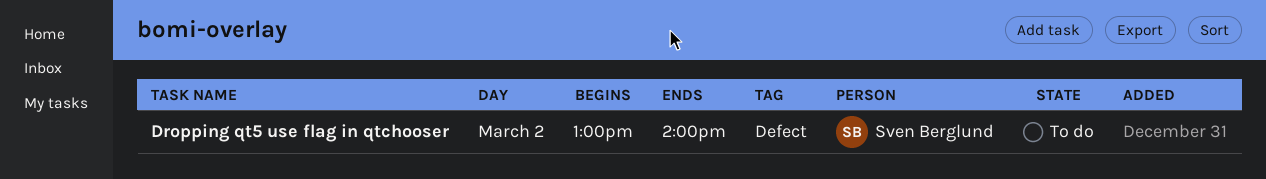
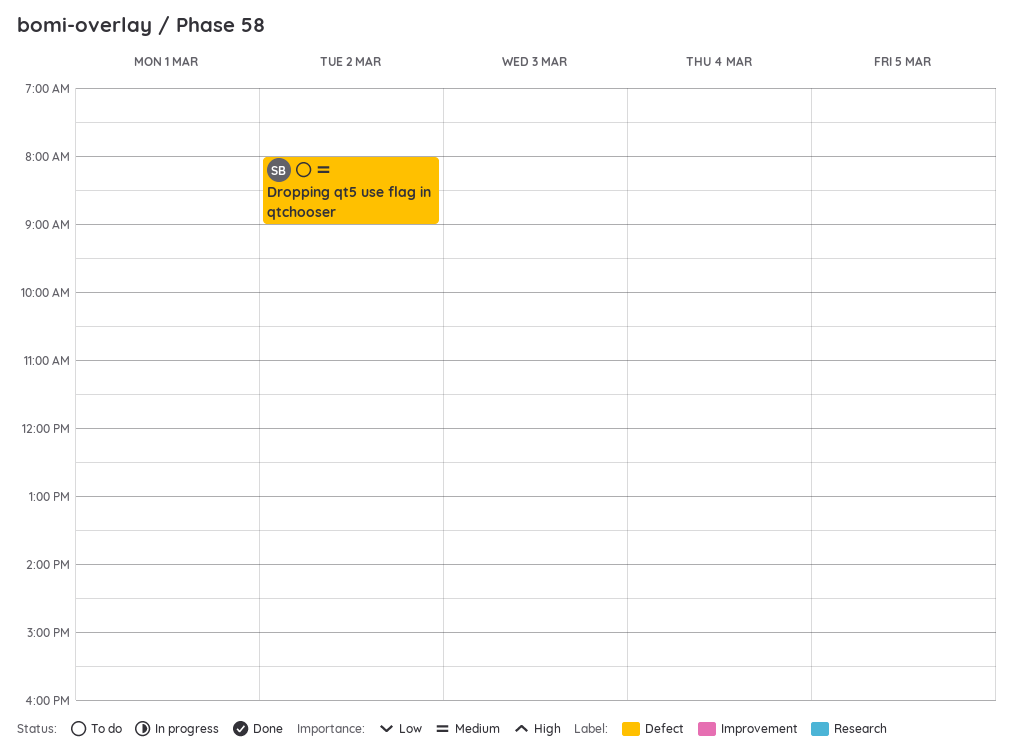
Dropping qt5 use flag in qtchooser, begins: 13:00 -> 08:00
Dropping qt5 use flag in qtchooser, ends: 14:00 -> 09:00

